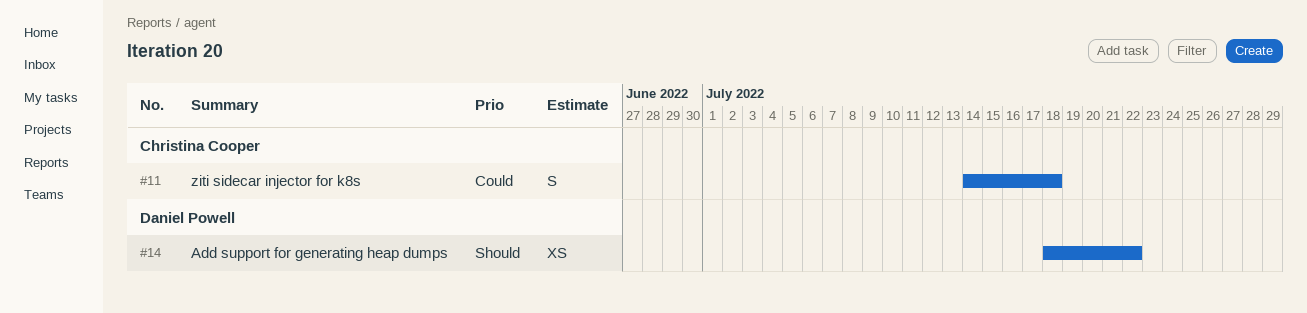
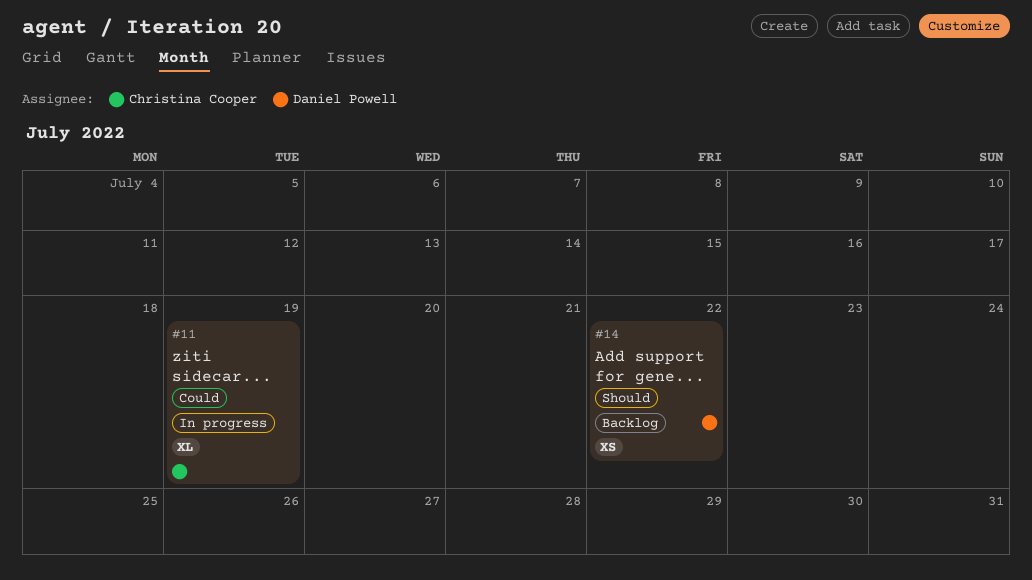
#11, estimate: S -> XL
#11, due: Jul 18 -> Jul 19

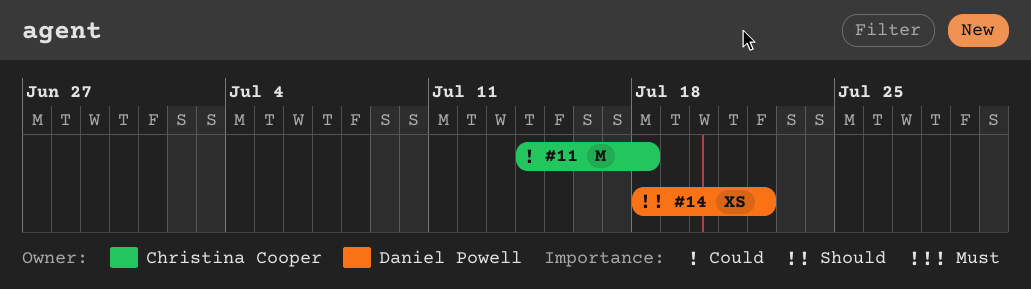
#11, estimate: XL -> M
#11, due: Jul 19 -> Jul 18

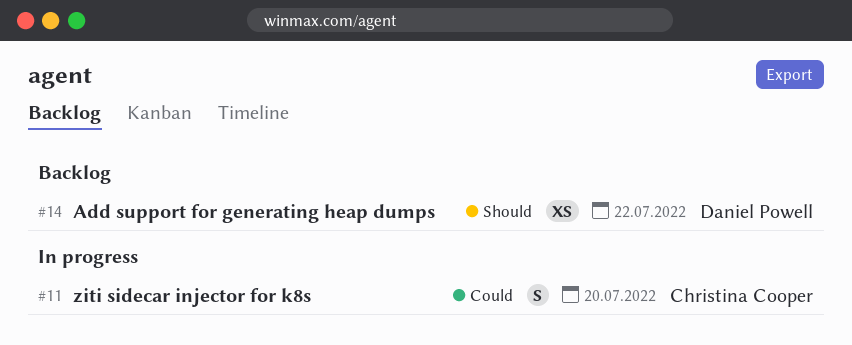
#11, estimate: M -> S
#11, due: Jul 18 -> Jul 20

